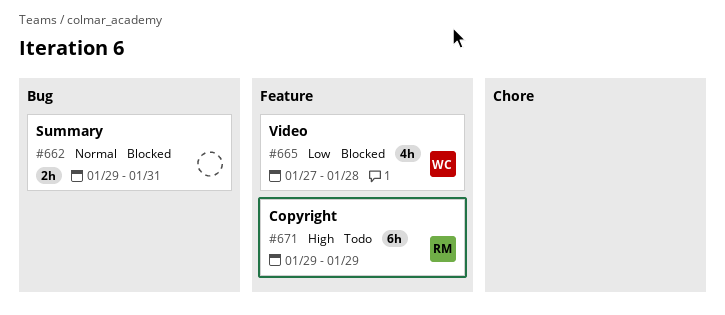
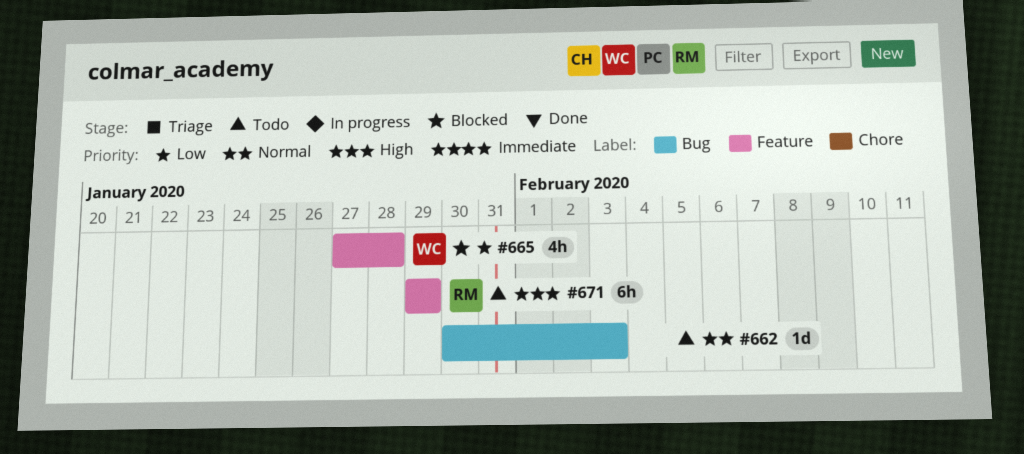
#662, status: Blocked -> Todo
#662, estimate: 2h -> 1d
#662, start: Jan 29 -> Jan 30
#662, due: Jan 31 -> Feb 3

